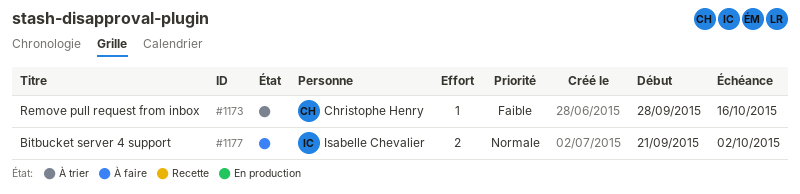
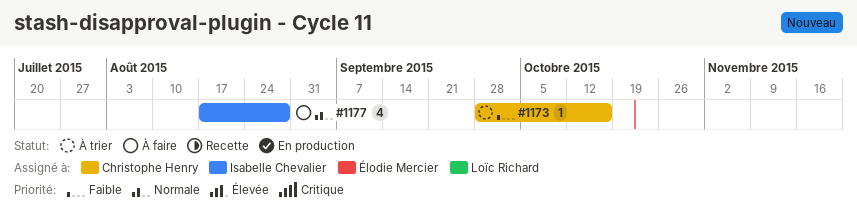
#1177, estimate: 2 -> 4
#1177, start: Sep 21 -> Aug 17
#1177, due: Oct 2 -> Aug 28

